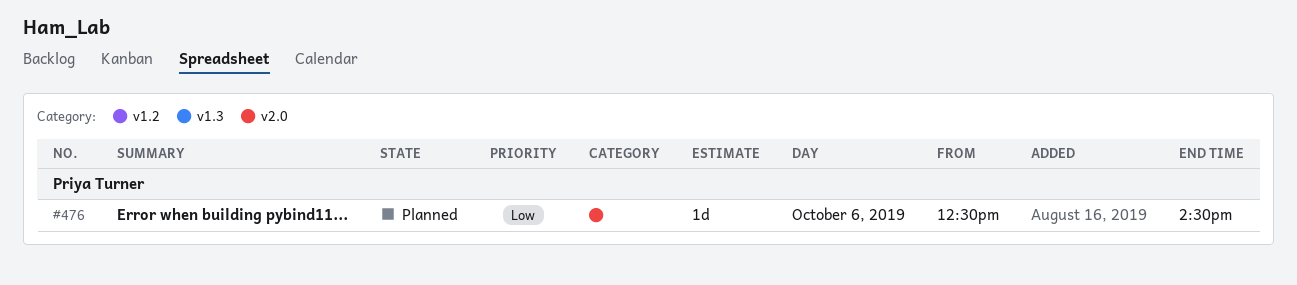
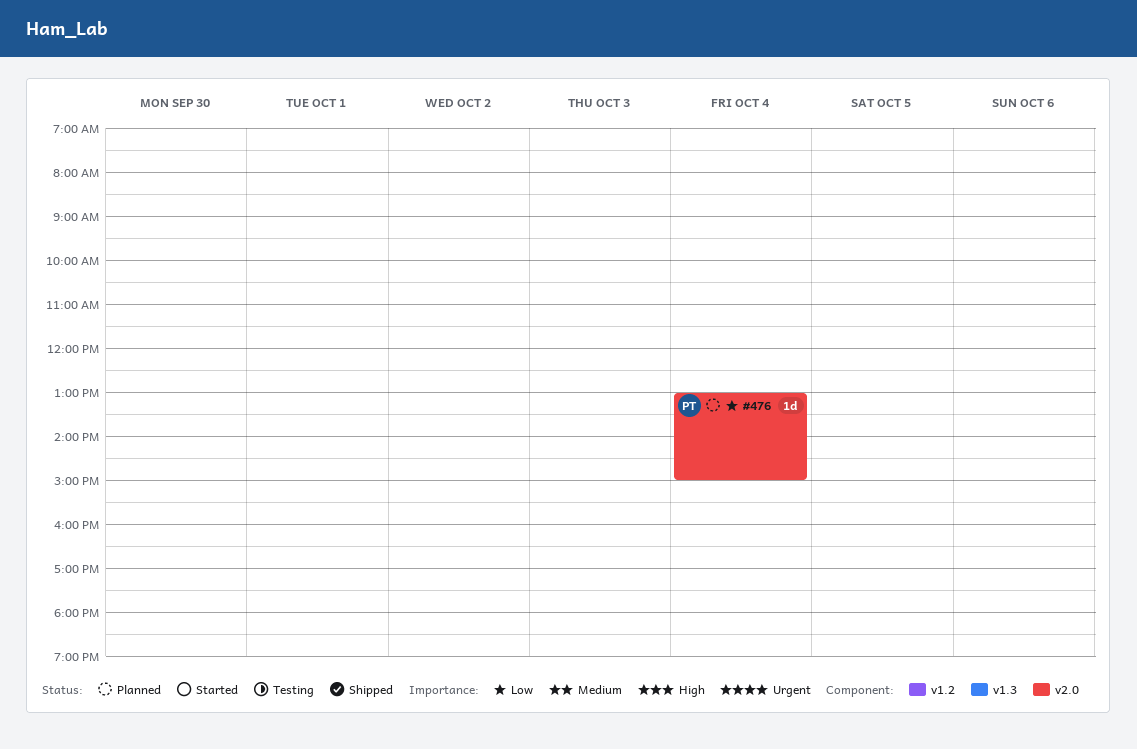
#476, day: Oct 6 -> Oct 4
#476, begins: 12:30 -> 13:00
#476, ends: 14:30 -> 15:00

